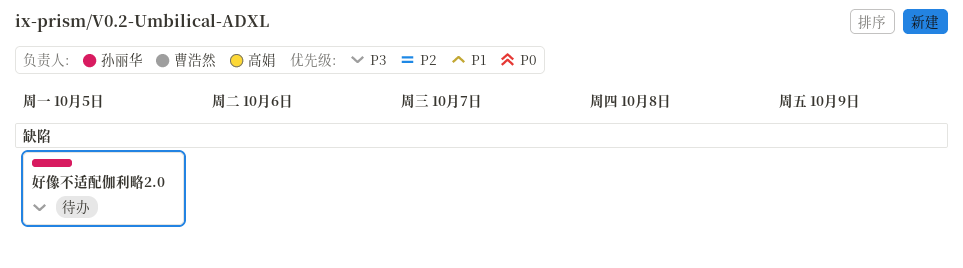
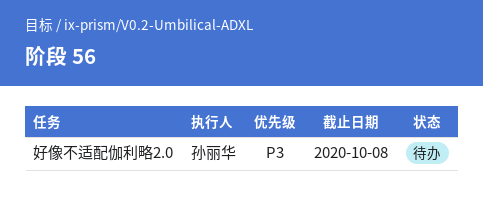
好像不适配伽利略2.0, due: Oct 5 -> Oct 8

